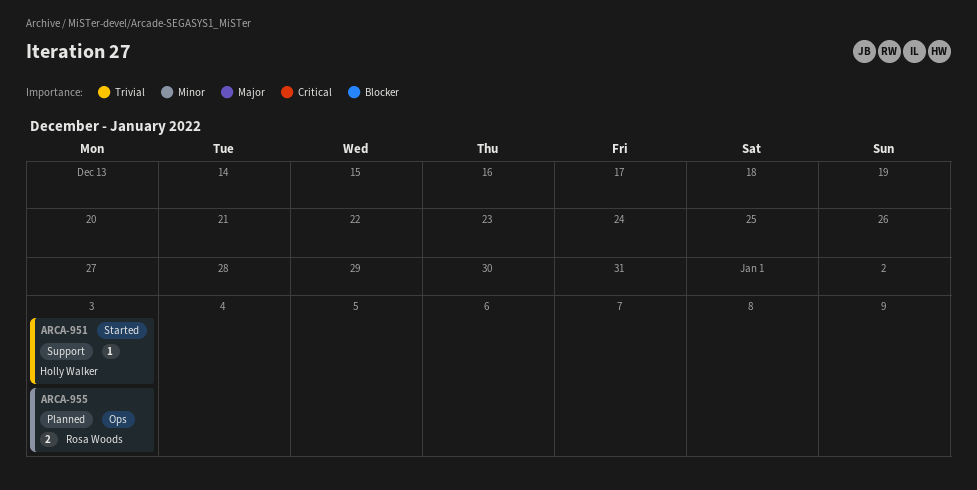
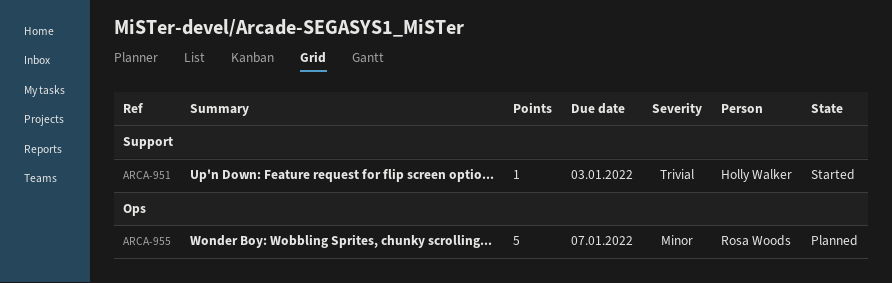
ARCA-955, estimate: 2 -> 5
ARCA-955, due: Jan 3 -> Jan 7

